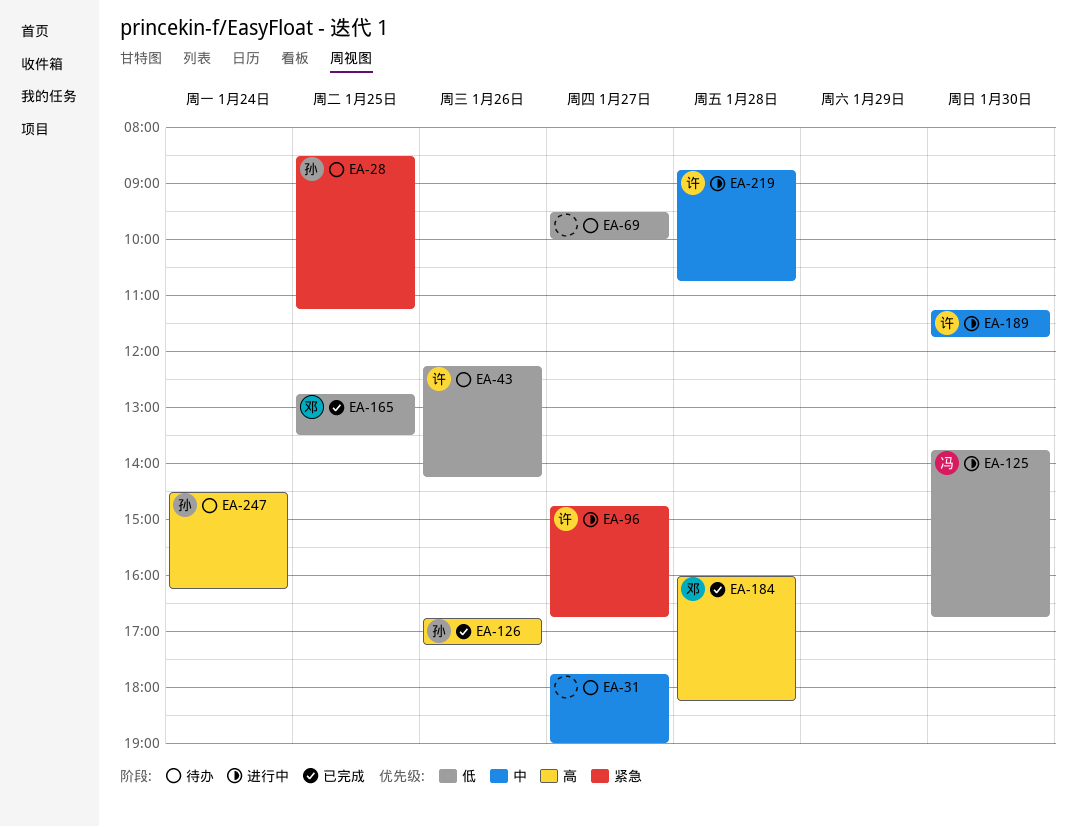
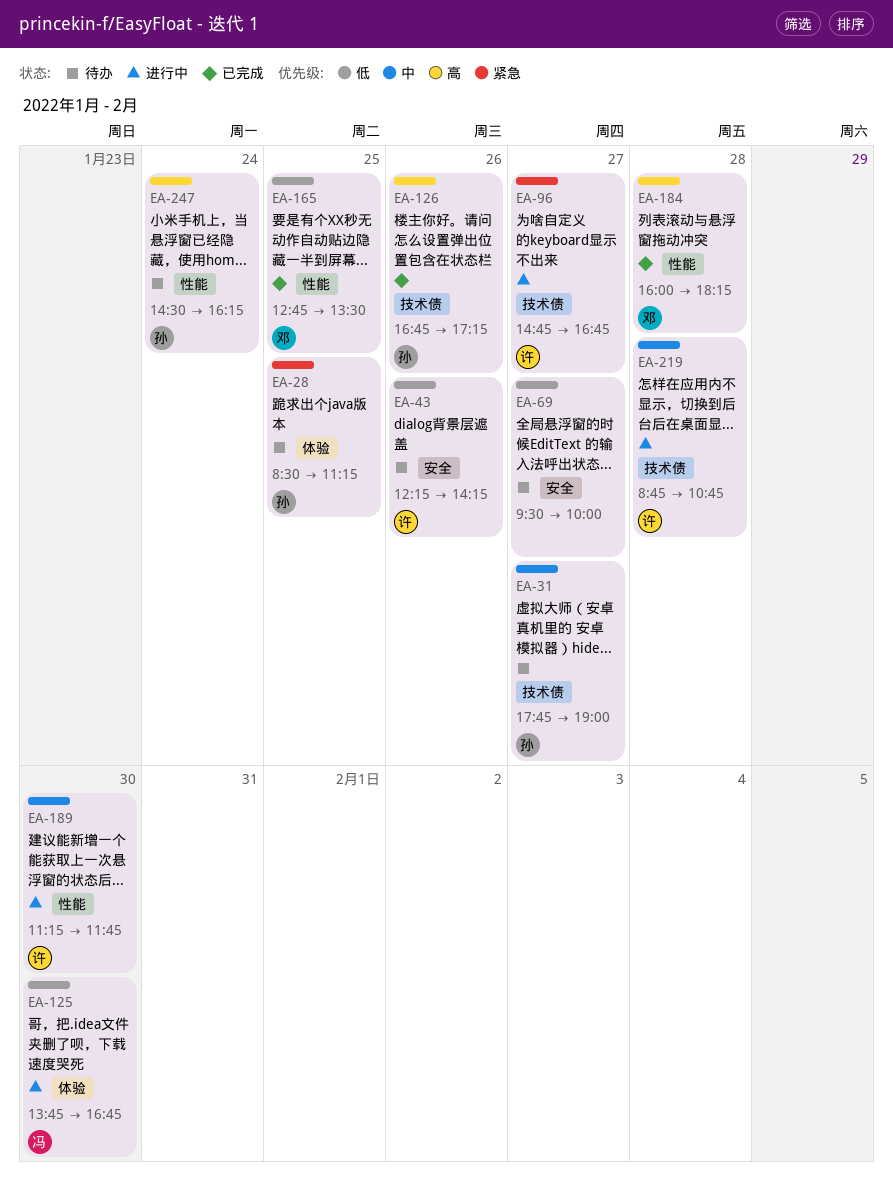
EA-31, owner: none -> 孙

